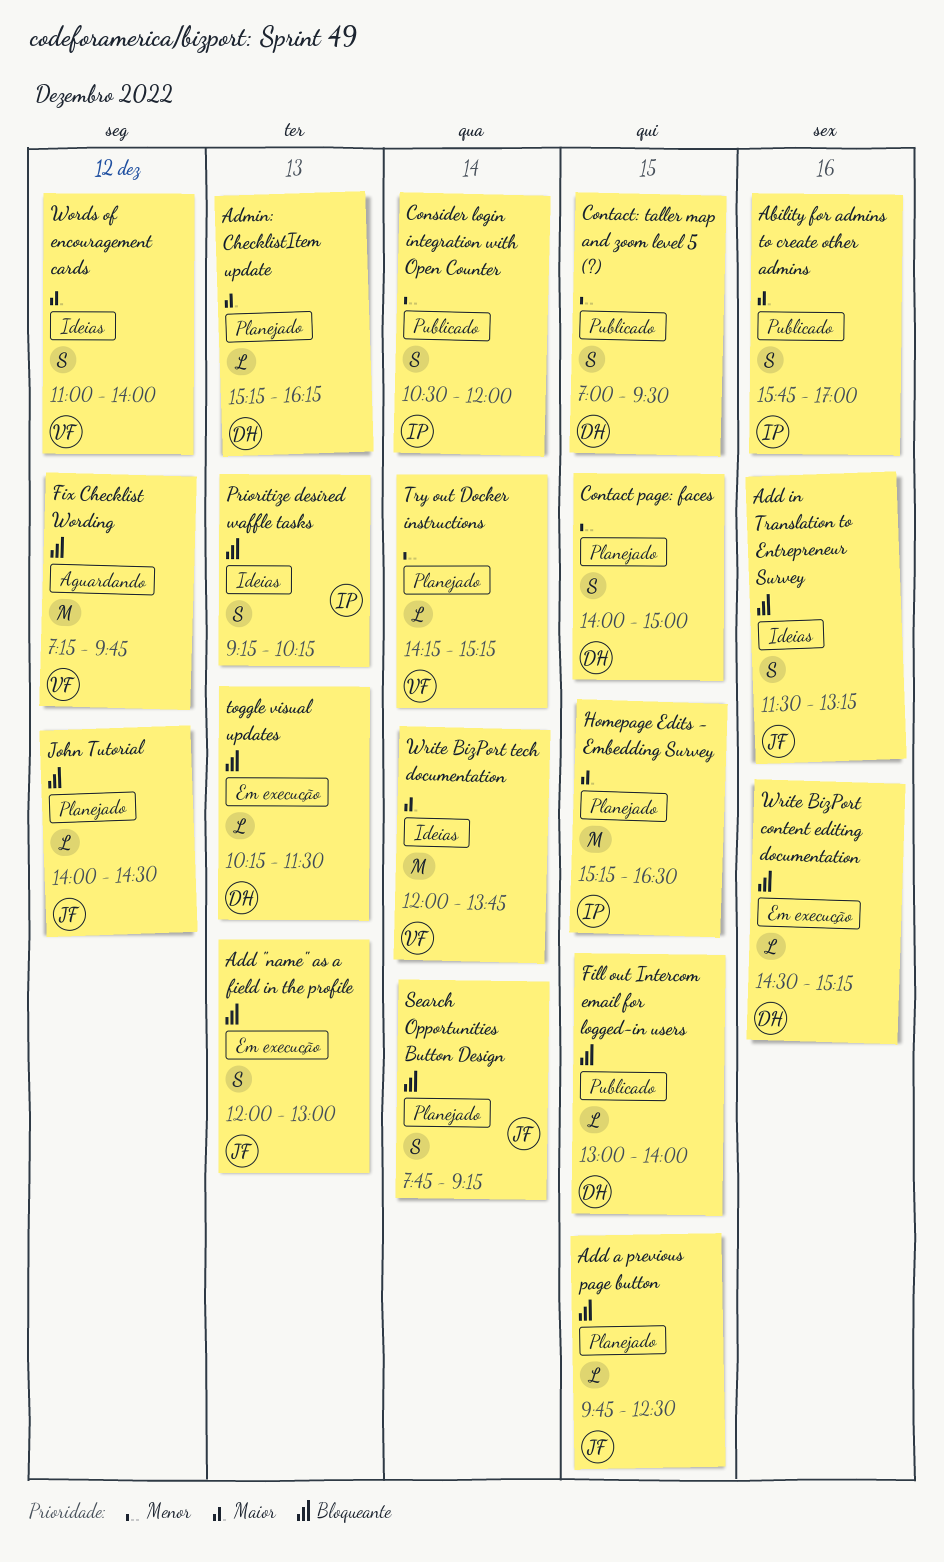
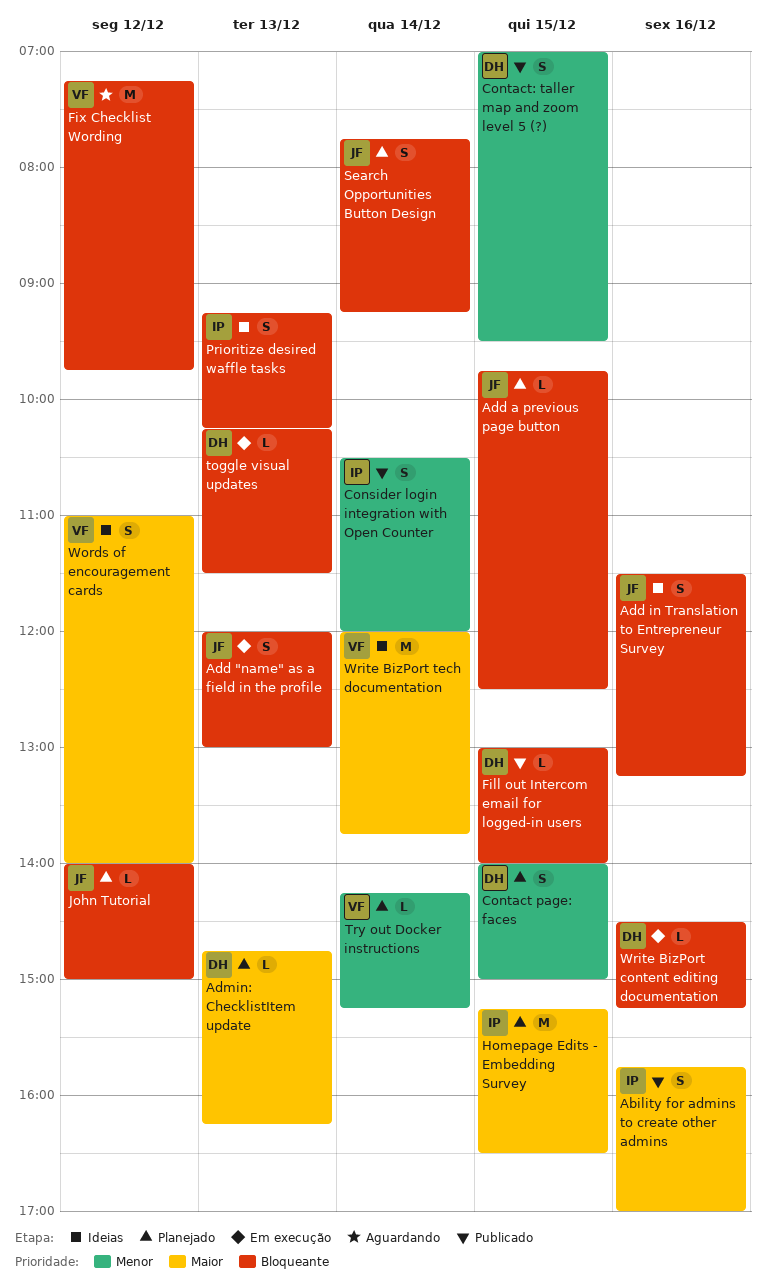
Admin: ChecklistItem update, begins: 15:15 -> 14:45
John Tutorial, ends: 14:30 -> 15:00

